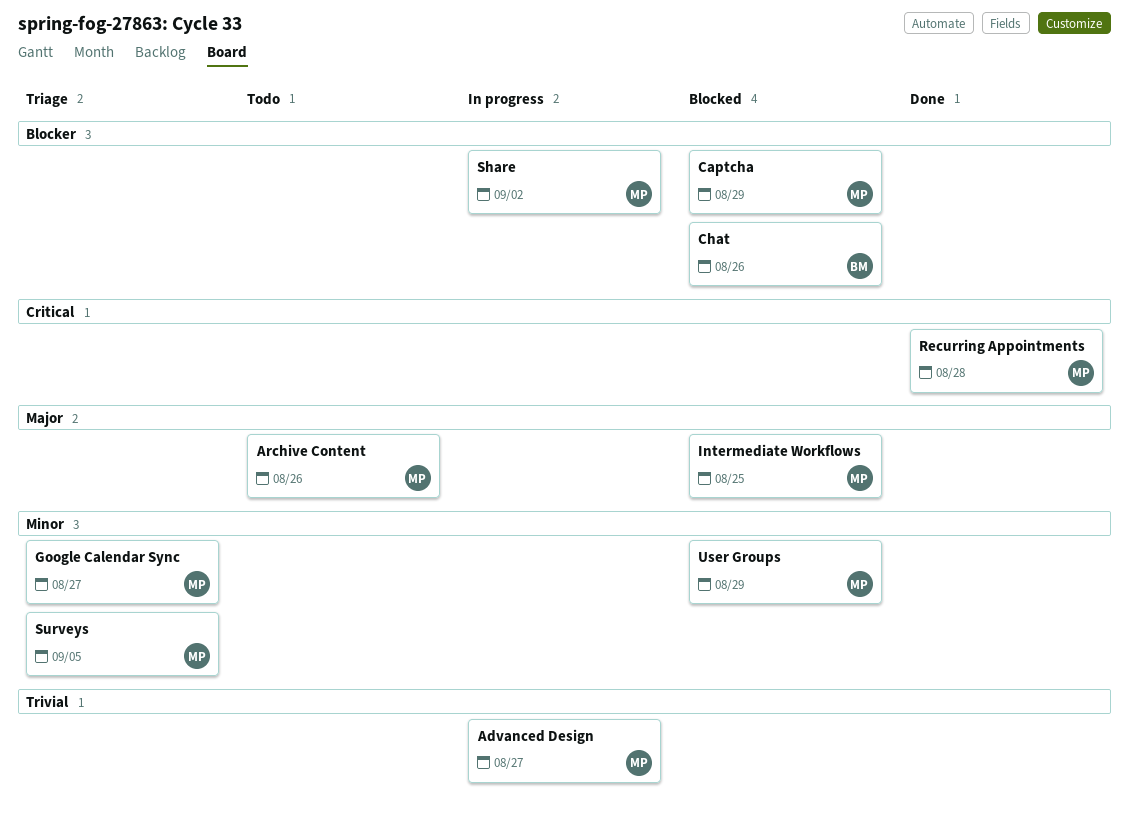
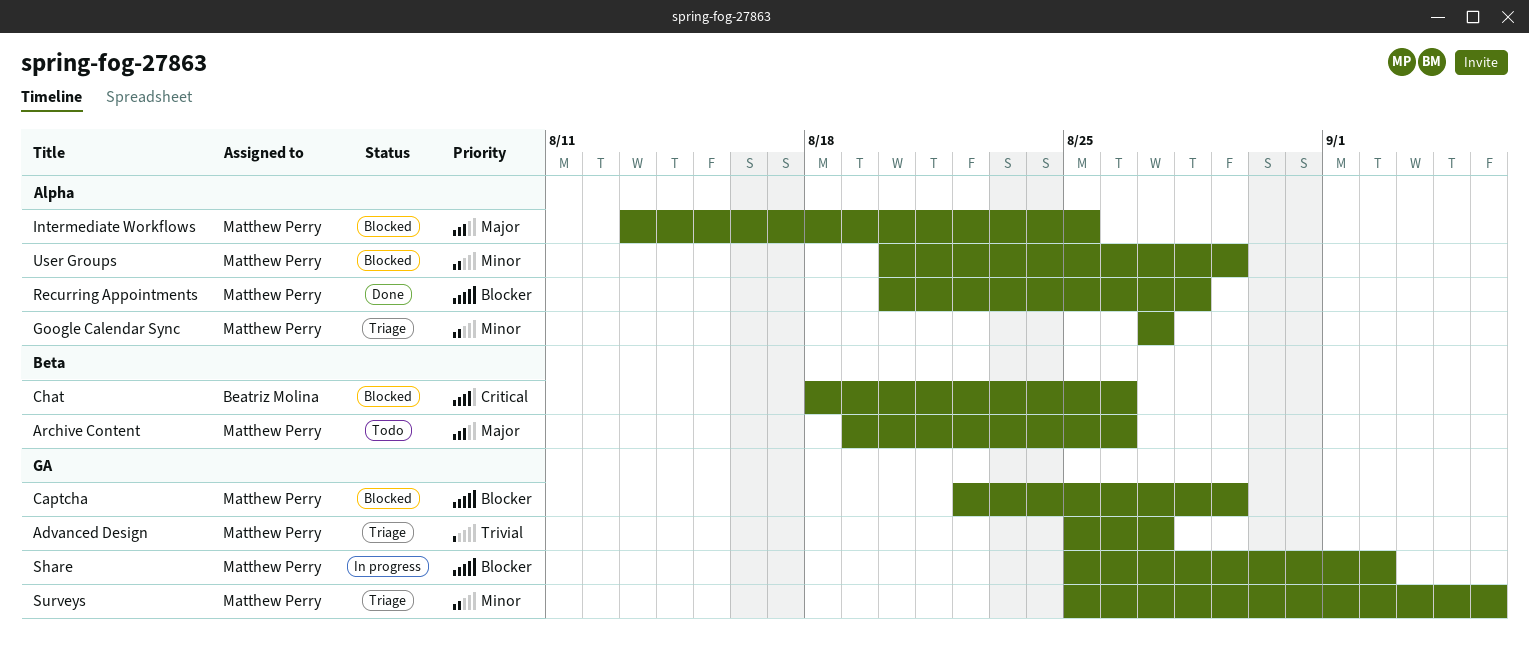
Advanced Design, status: In progress -> Triage
Chat, priority: Blocker -> Critical
Recurring Appointments, priority: Critical -> Blocker

